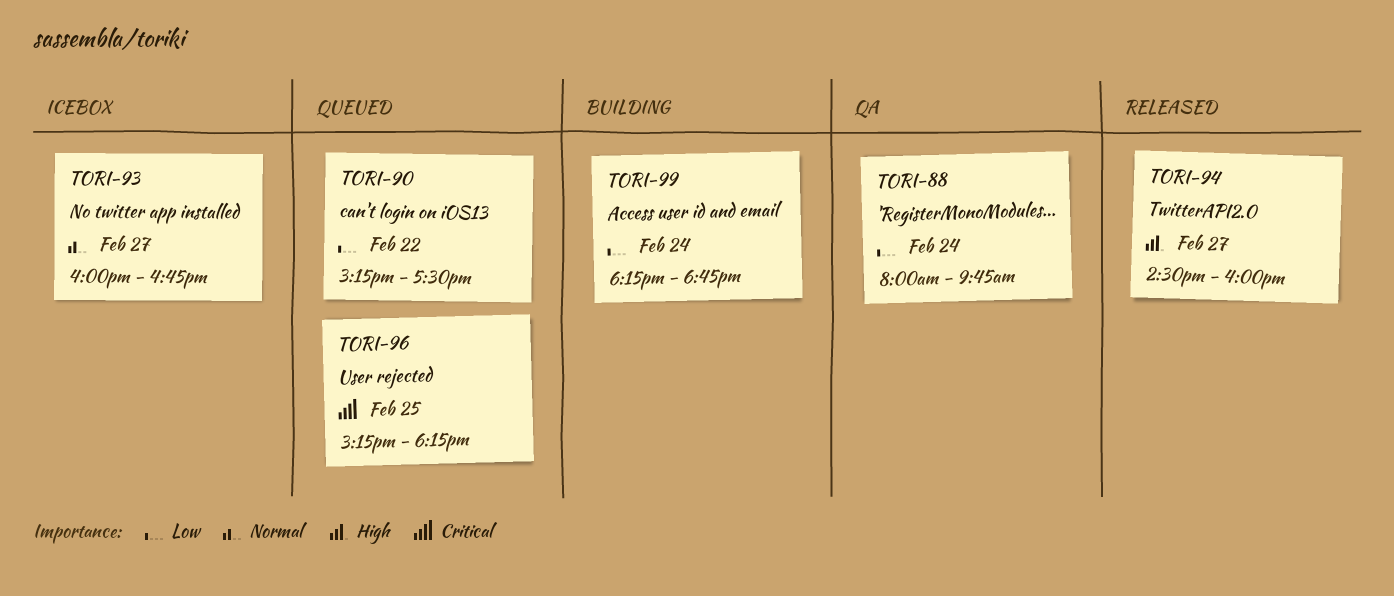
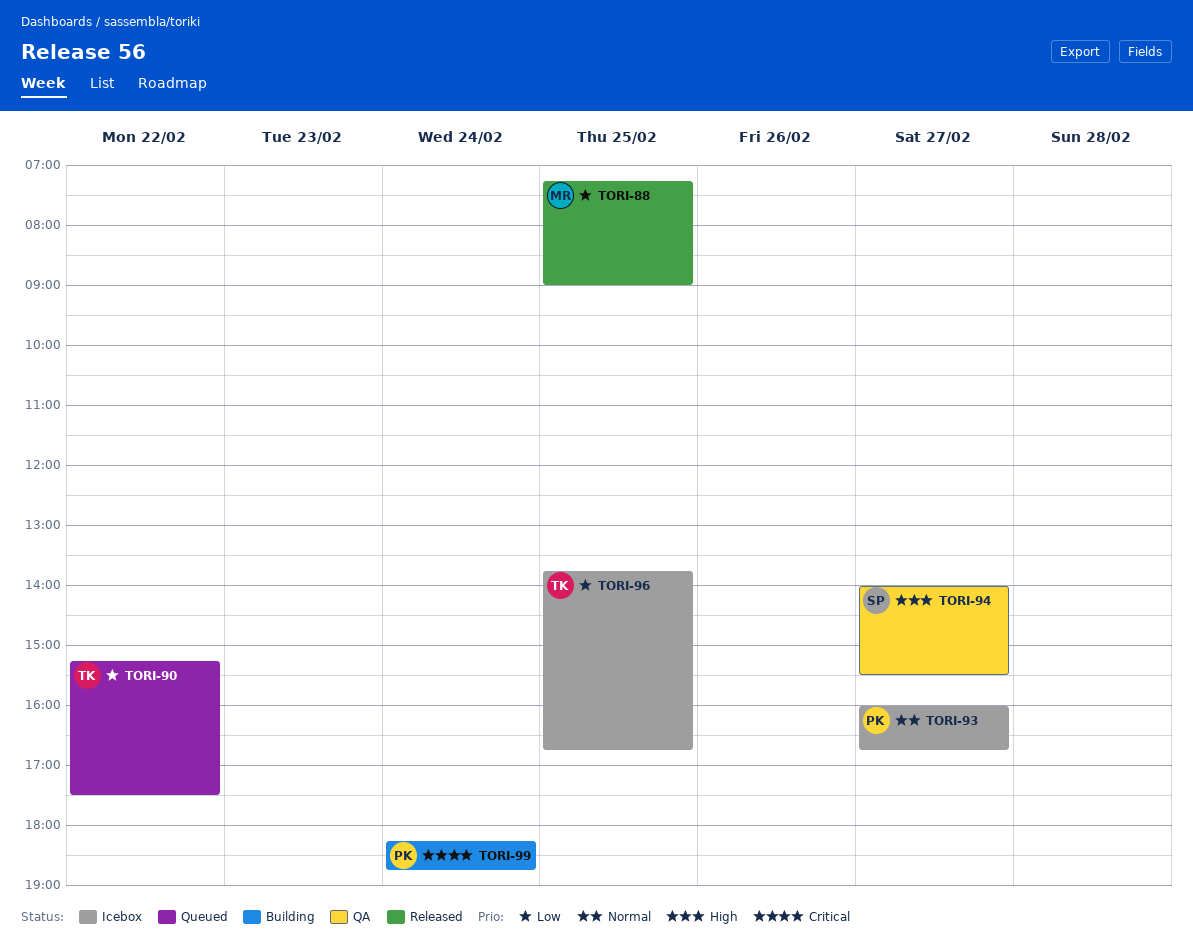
TORI-88, status: QA -> Released
TORI-88, day: Feb 24 -> Feb 25
TORI-88, begins: 08:00 -> 07:15
TORI-88, ends: 09:45 -> 09:00
TORI-94, status: Released -> QA
TORI-94, begins: 14:30 -> 14:00
TORI-94, ends: 16:00 -> 15:30
TORI-96, status: Queued -> Icebox
TORI-96, priority: Critical -> Low
TORI-96, begins: 15:15 -> 13:45
TORI-96, ends: 18:15 -> 16:45
TORI-99, priority: Low -> Critical

